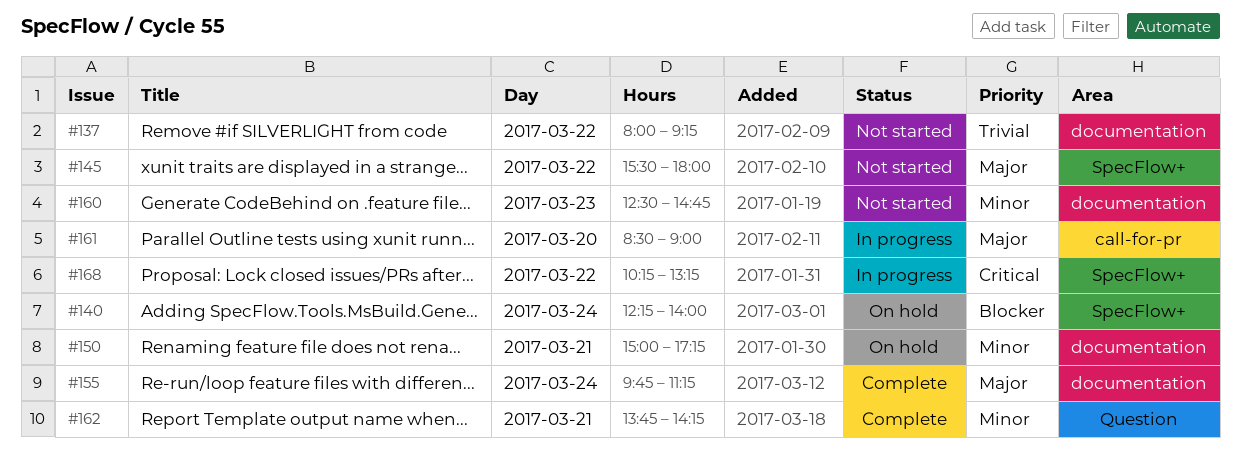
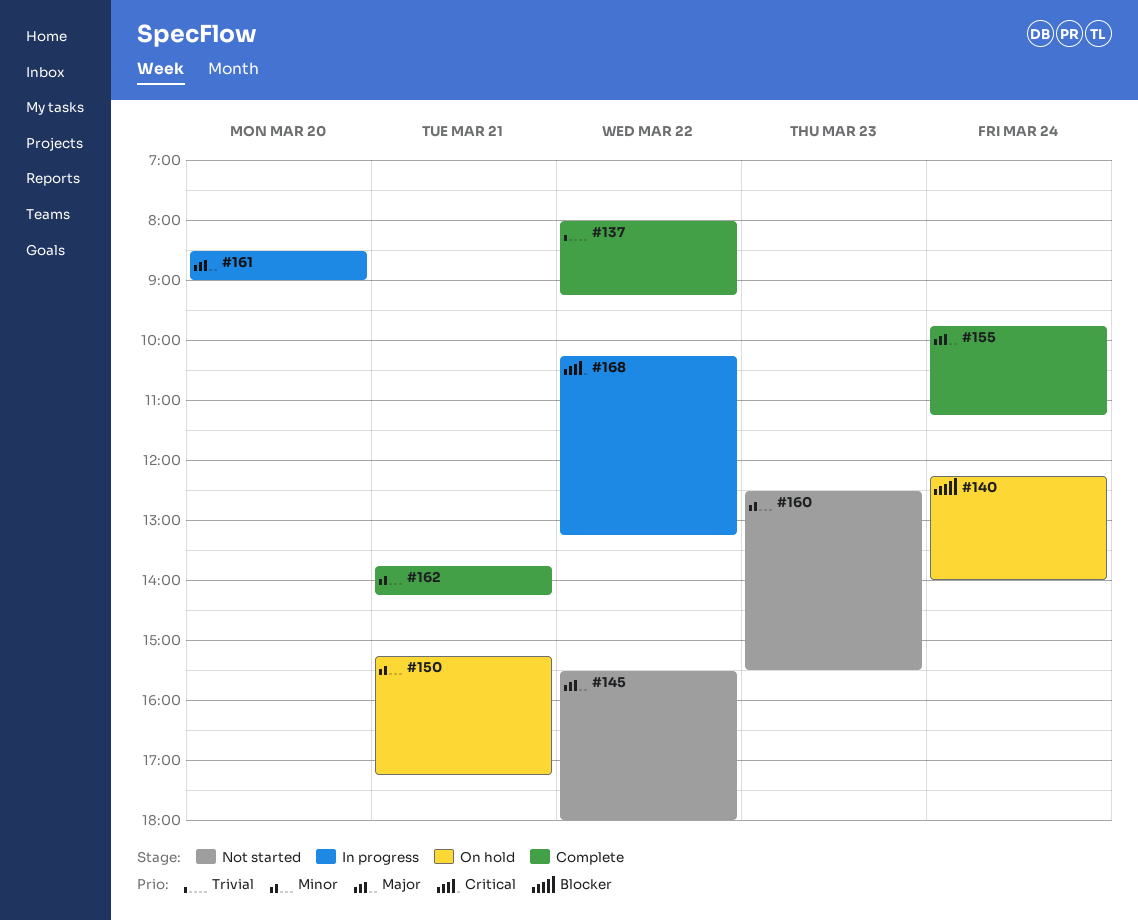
#137, status: Not started -> Complete
#150, begins: 15:00 -> 15:15
#160, ends: 14:45 -> 15:30

